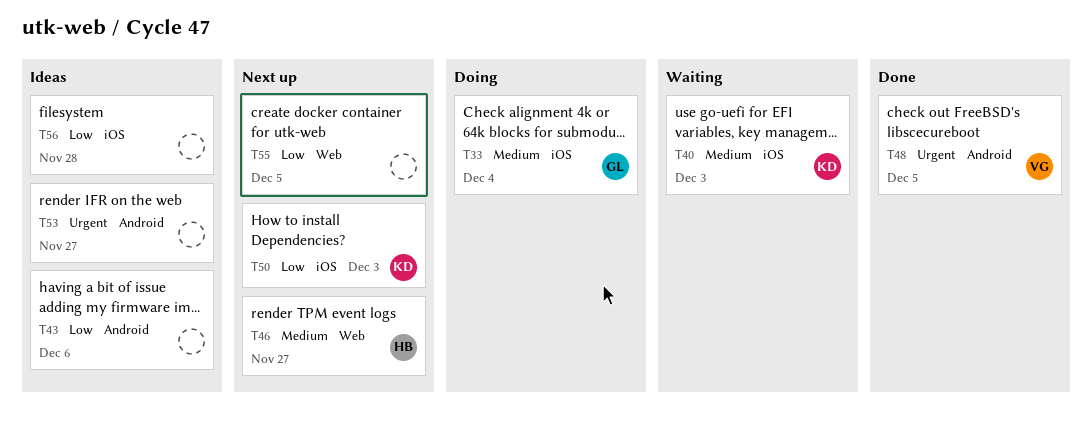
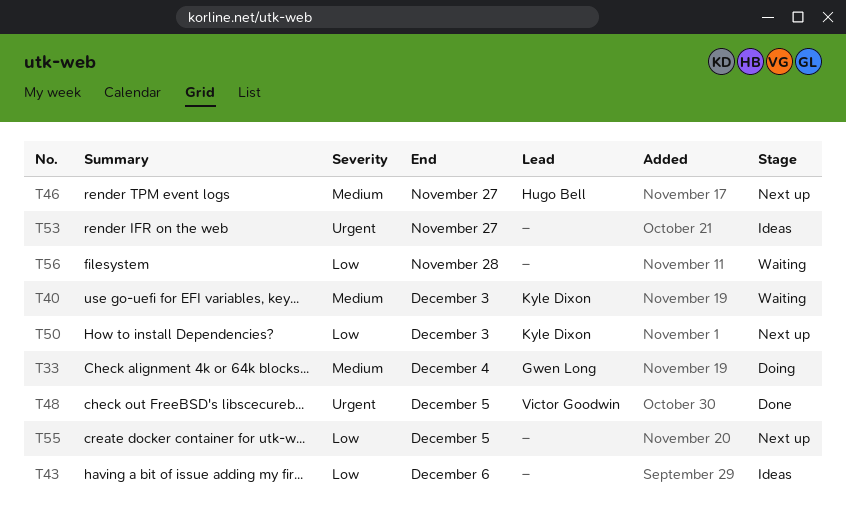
T56, status: Ideas -> Waiting

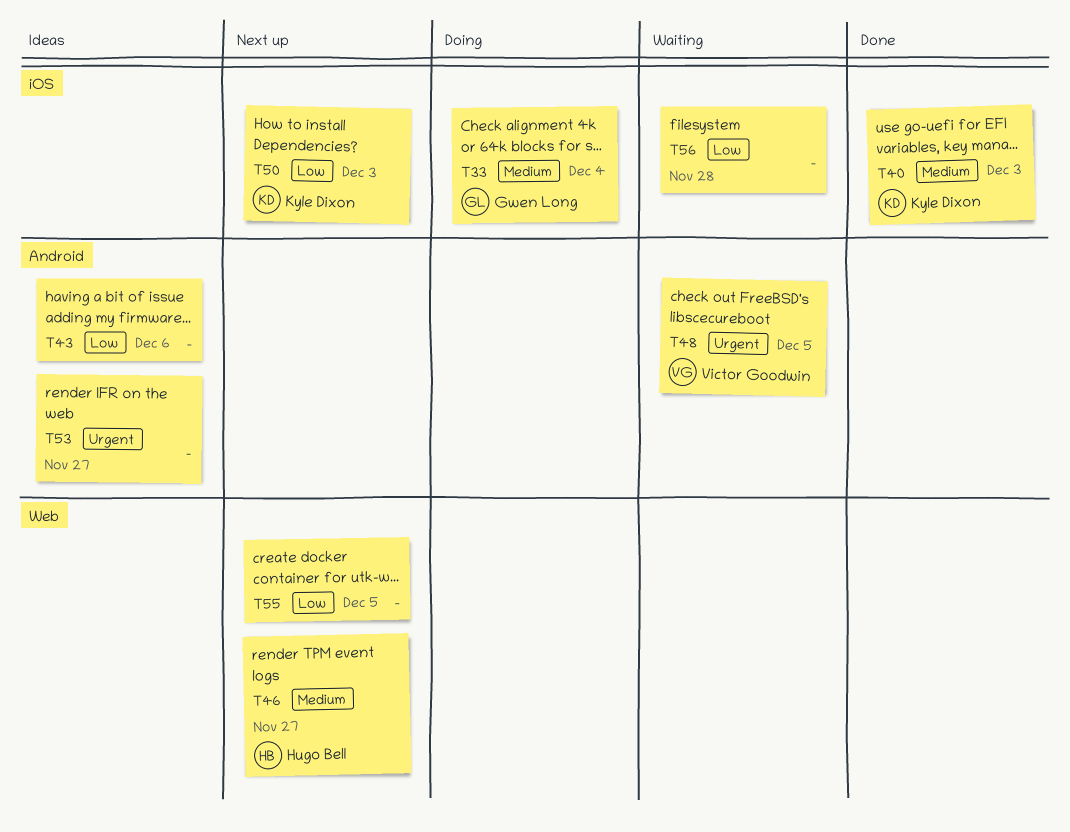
T40, status: Waiting -> Done
T48, status: Done -> Waiting

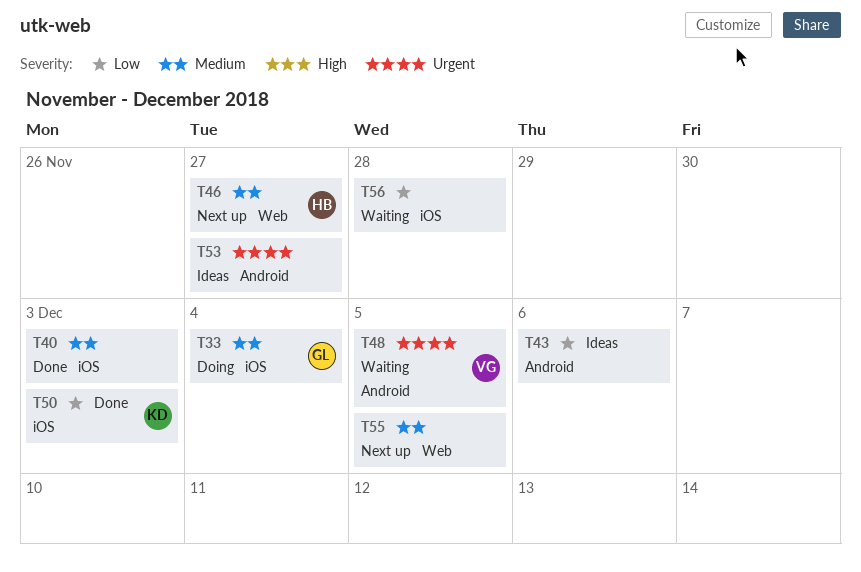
T40, owner: Kyle Dixon -> none
T50, status: Next up -> Done
T55, priority: Low -> Medium

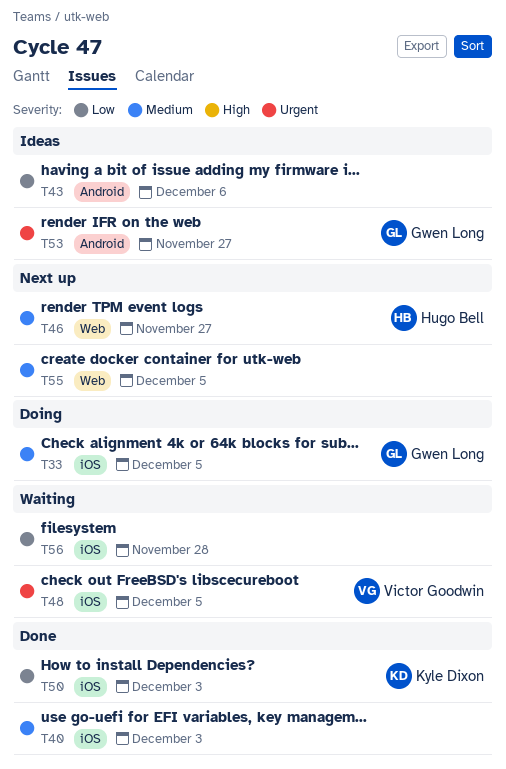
T33, due: Dec 4 -> Dec 5
T48, label: Android -> iOS
T53, owner: none -> Gwen Long

